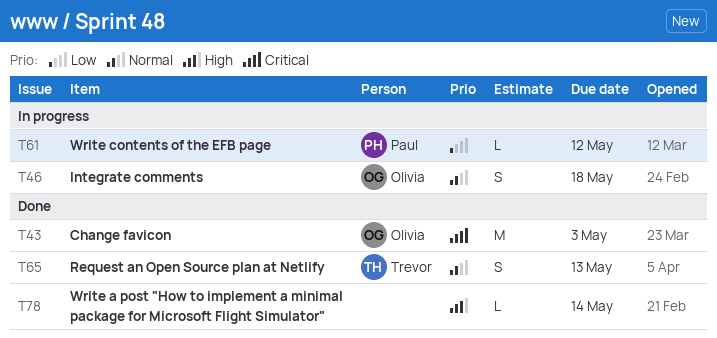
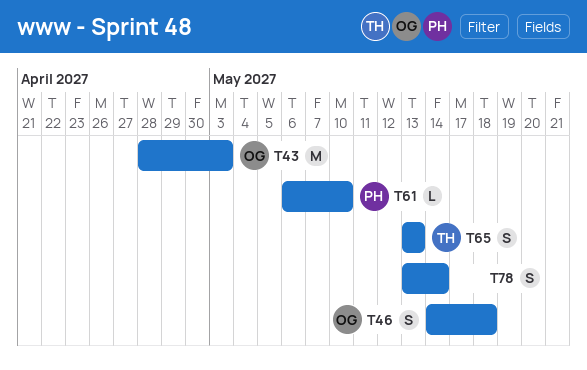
T61, due: May 12 -> May 10
T78, estimate: L -> S

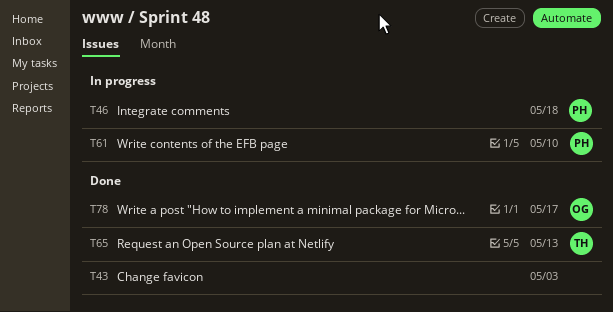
T43, owner: OG -> none
T46, owner: OG -> PH
T78, owner: none -> OG
T78, due: May 14 -> May 17

